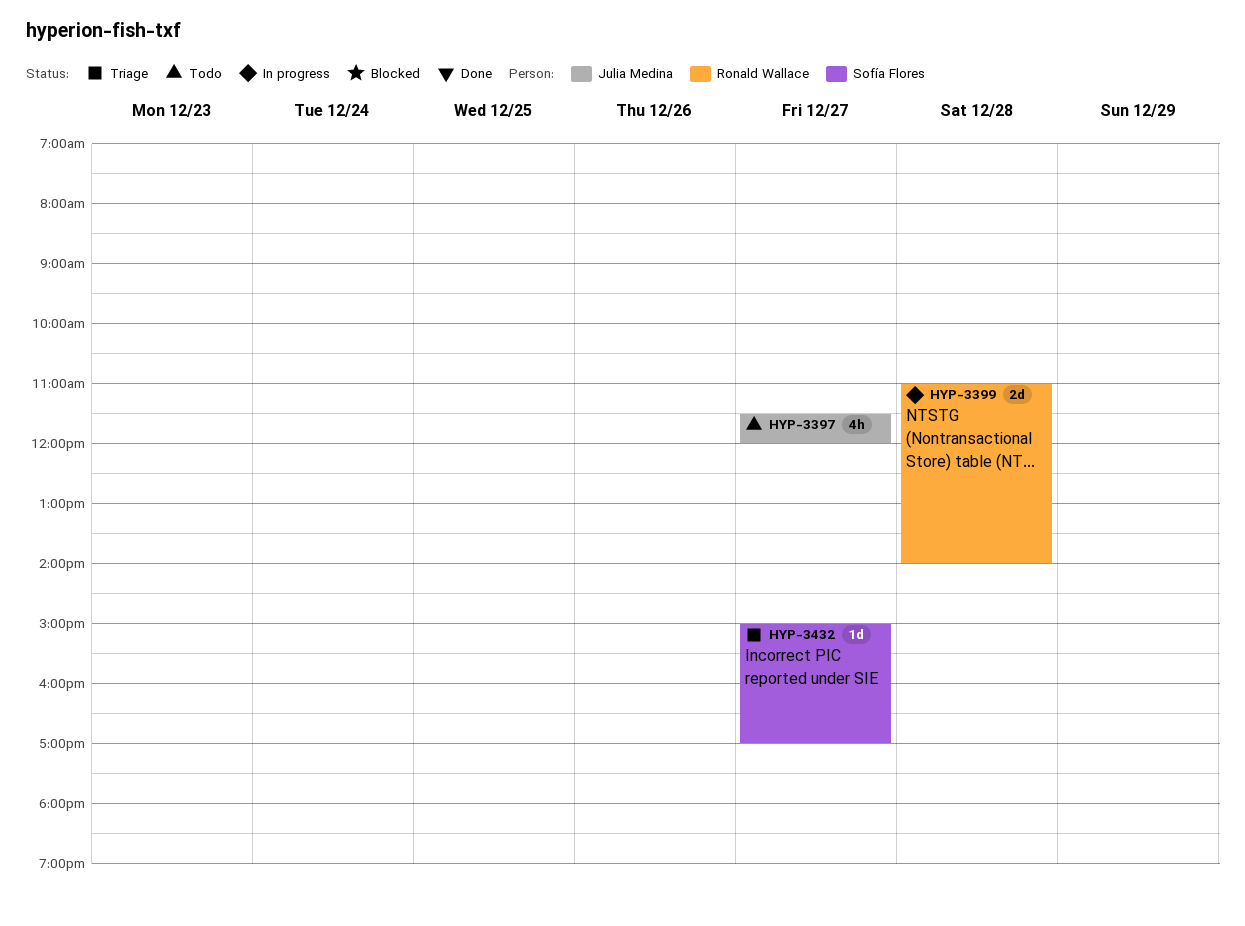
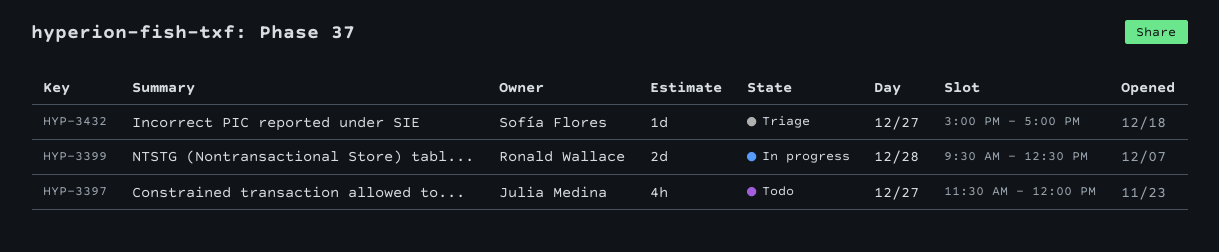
HYP-3399, begins: 11:00 -> 09:30
HYP-3399, ends: 14:00 -> 12:30

